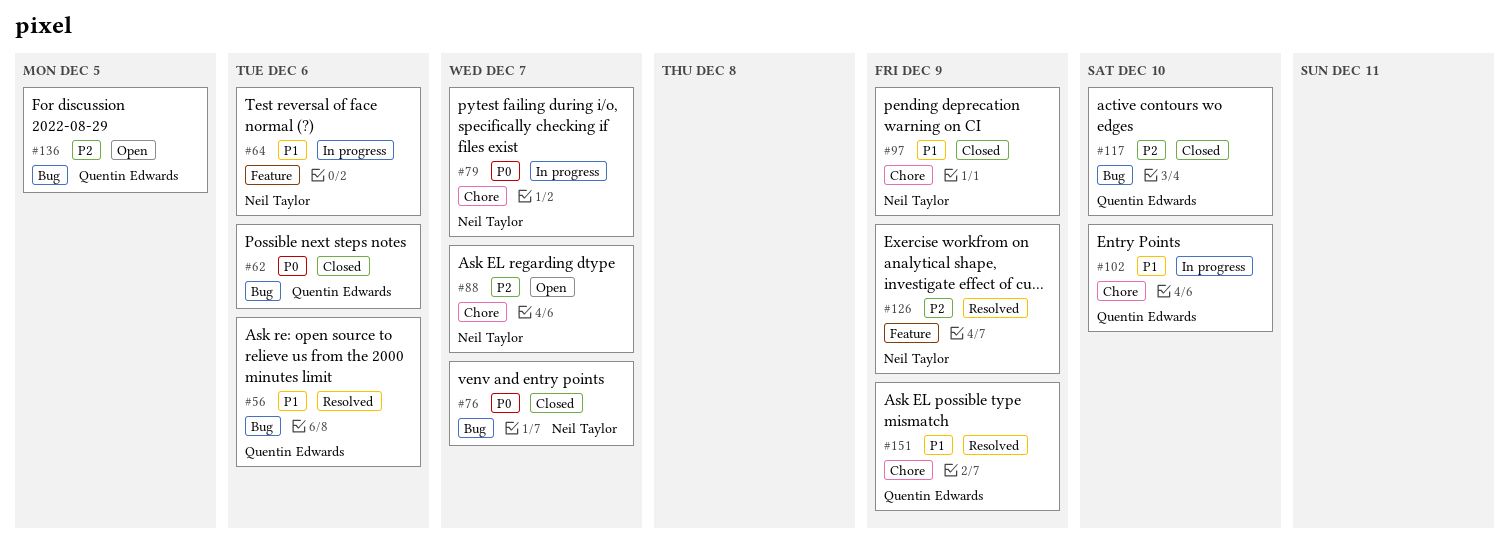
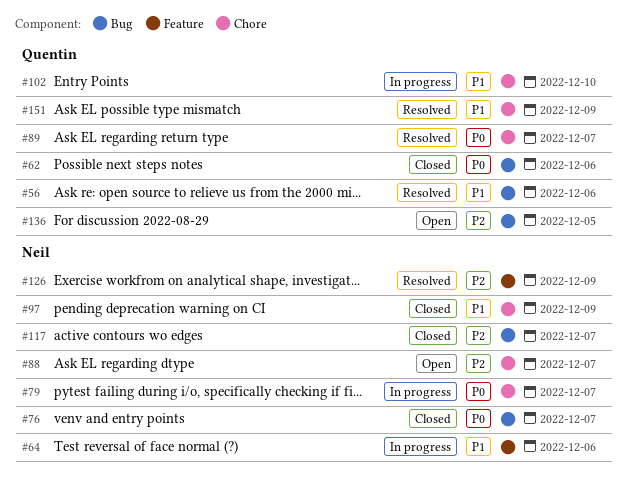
#89: none -> present
#117, owner: Quentin Edwards -> Neil Taylor
#117, due: Dec 10 -> Dec 7

